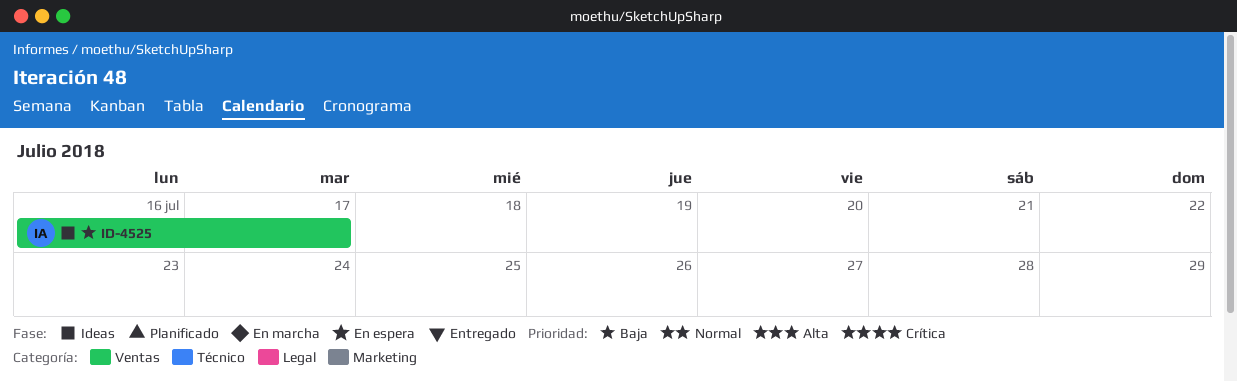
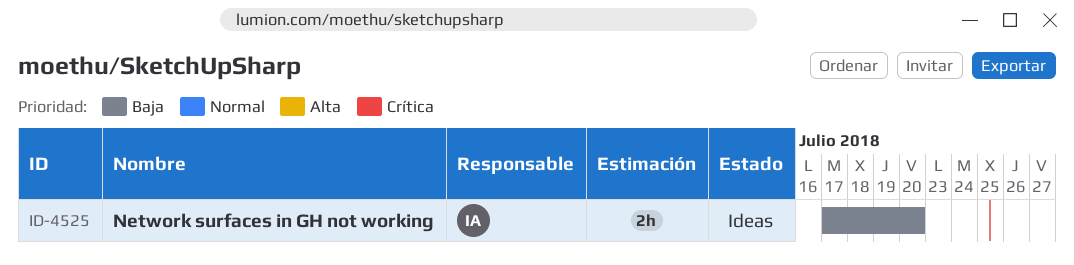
ID-4525, start: Jul 16 -> Jul 17
ID-4525, due: Jul 17 -> Jul 20

